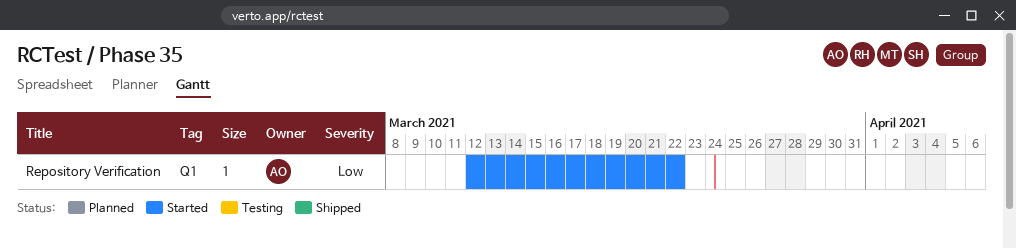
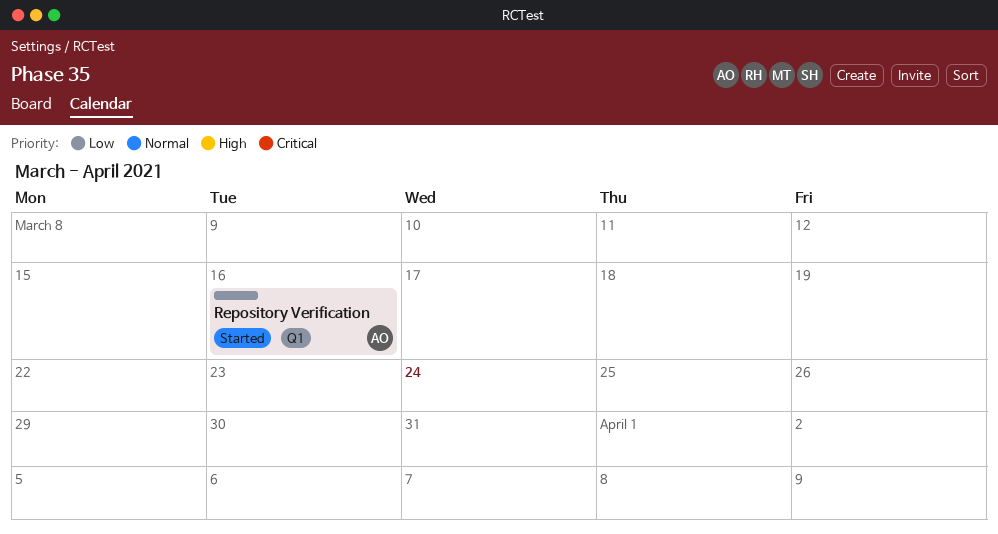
Repository Verification, due: Mar 22 -> Mar 16

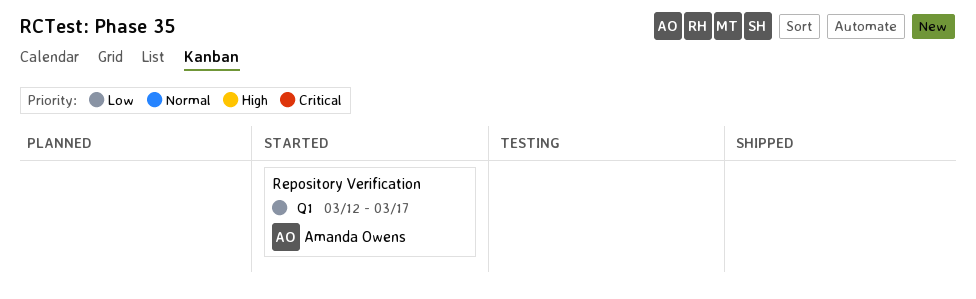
Repository Verification, due: Mar 16 -> Mar 17

